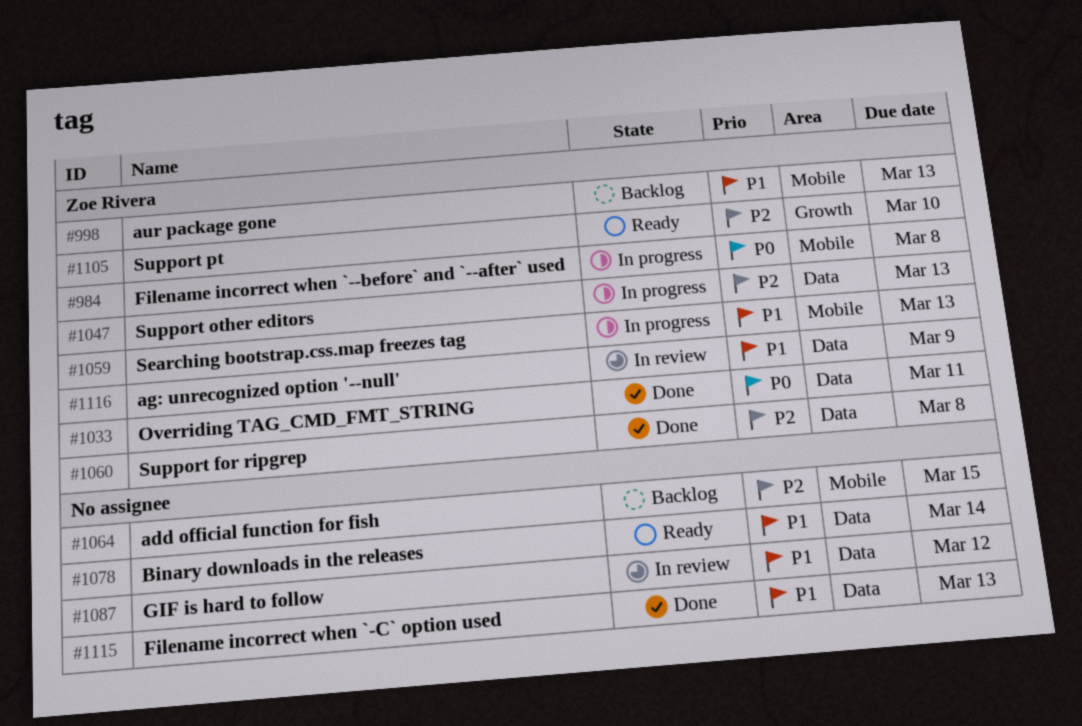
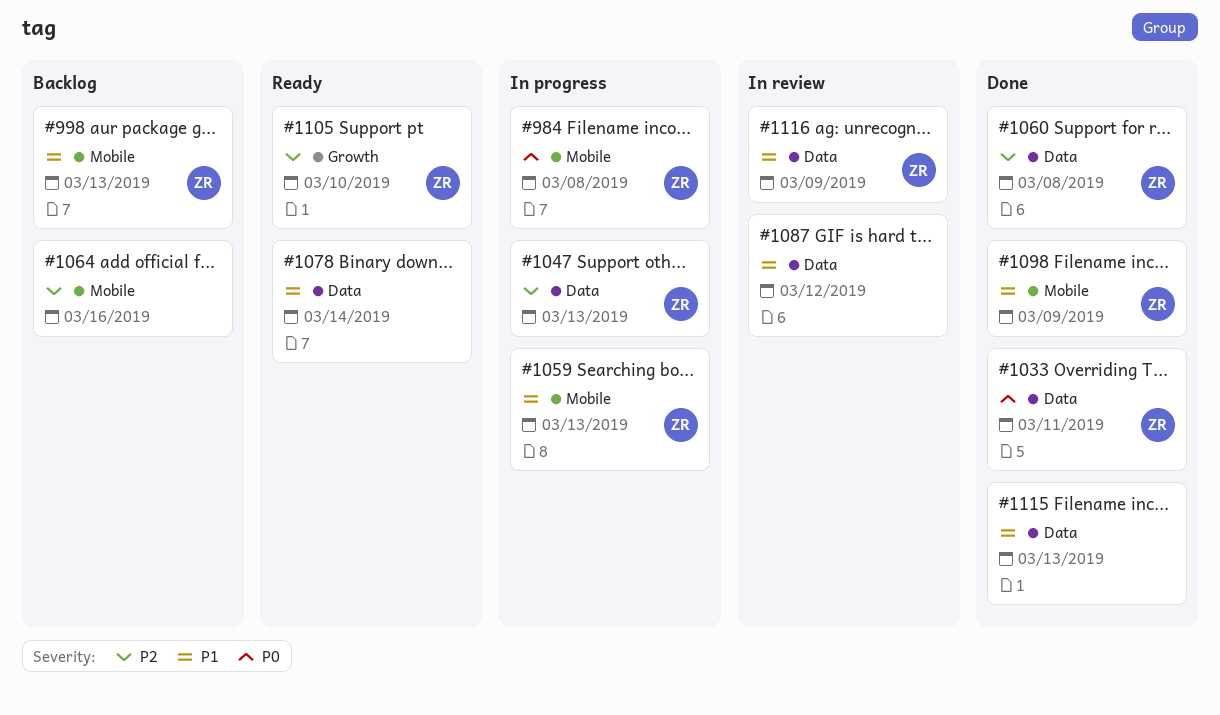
#1064, due: Mar 15 -> Mar 16
#1098: none -> present

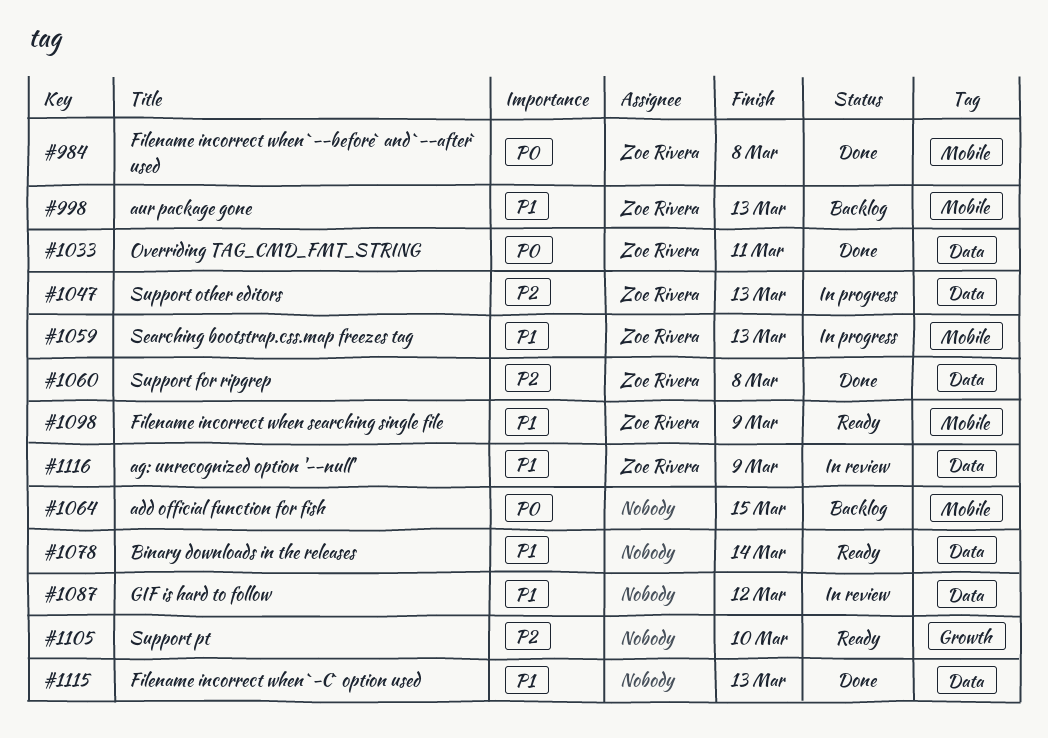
#984, status: In progress -> Done
#1064, priority: P2 -> P0
#1064, due: Mar 16 -> Mar 15
#1098, status: Done -> Ready
#1105, owner: Zoe Rivera -> none

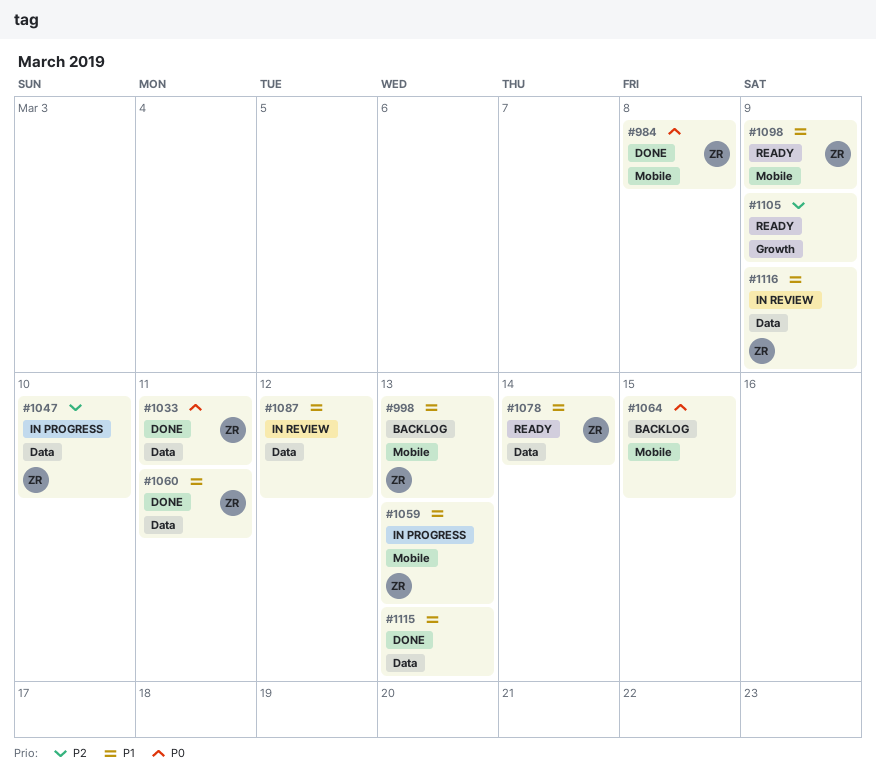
#1047, due: Mar 13 -> Mar 10
#1060, priority: P2 -> P1
#1060, due: Mar 8 -> Mar 11
#1078, owner: none -> Zoe Rivera
#1105, due: Mar 10 -> Mar 9

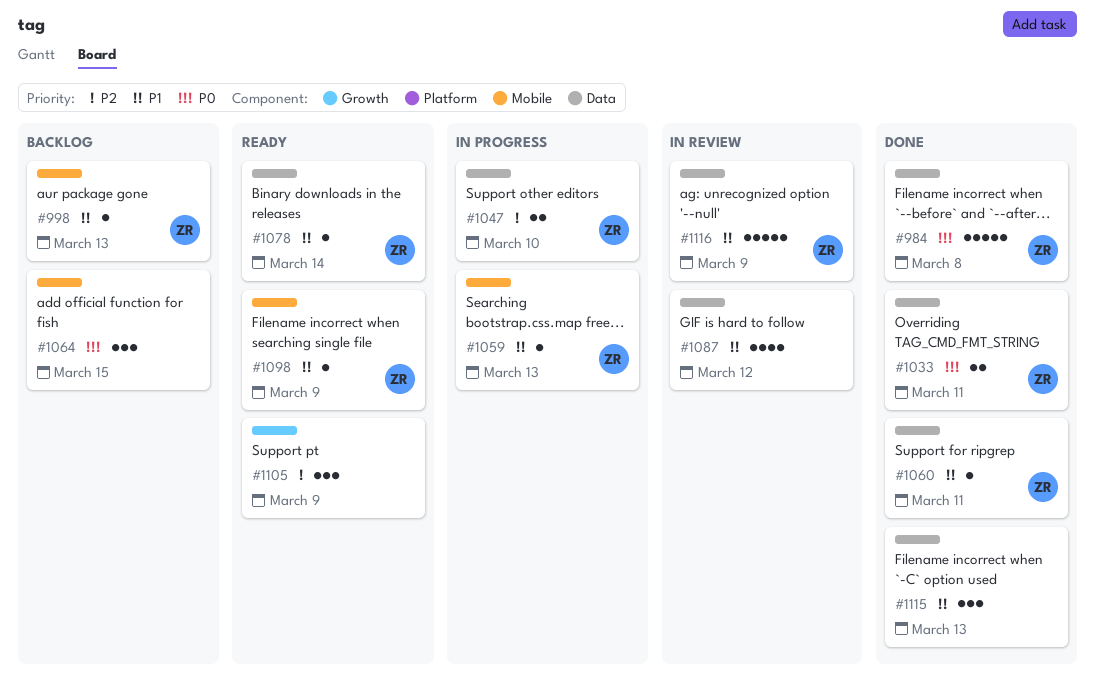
#984, label: Mobile -> Data

